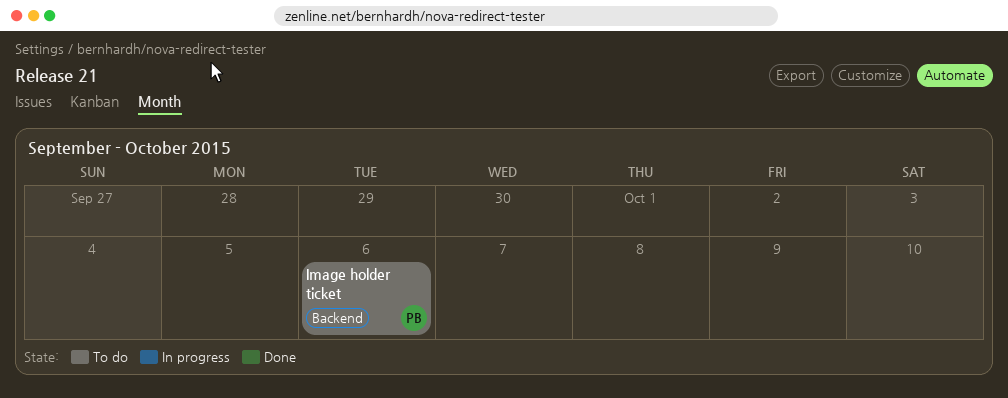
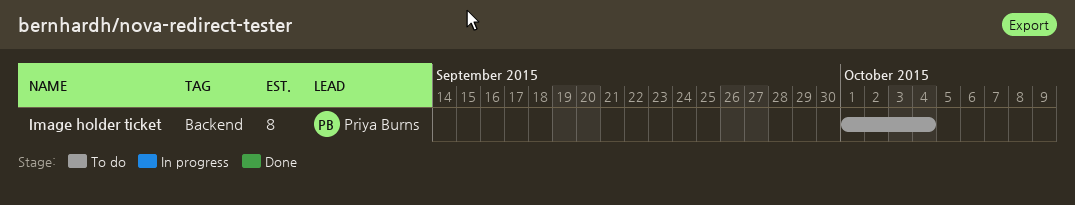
Image holder ticket, due: Oct 6 -> Oct 4

